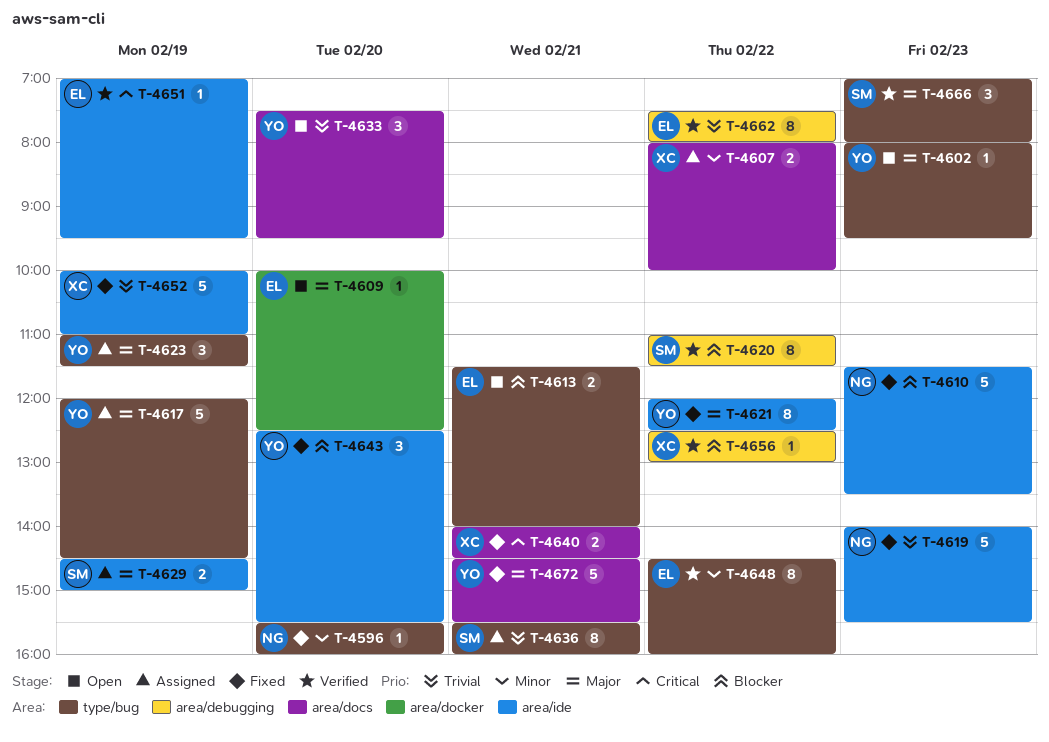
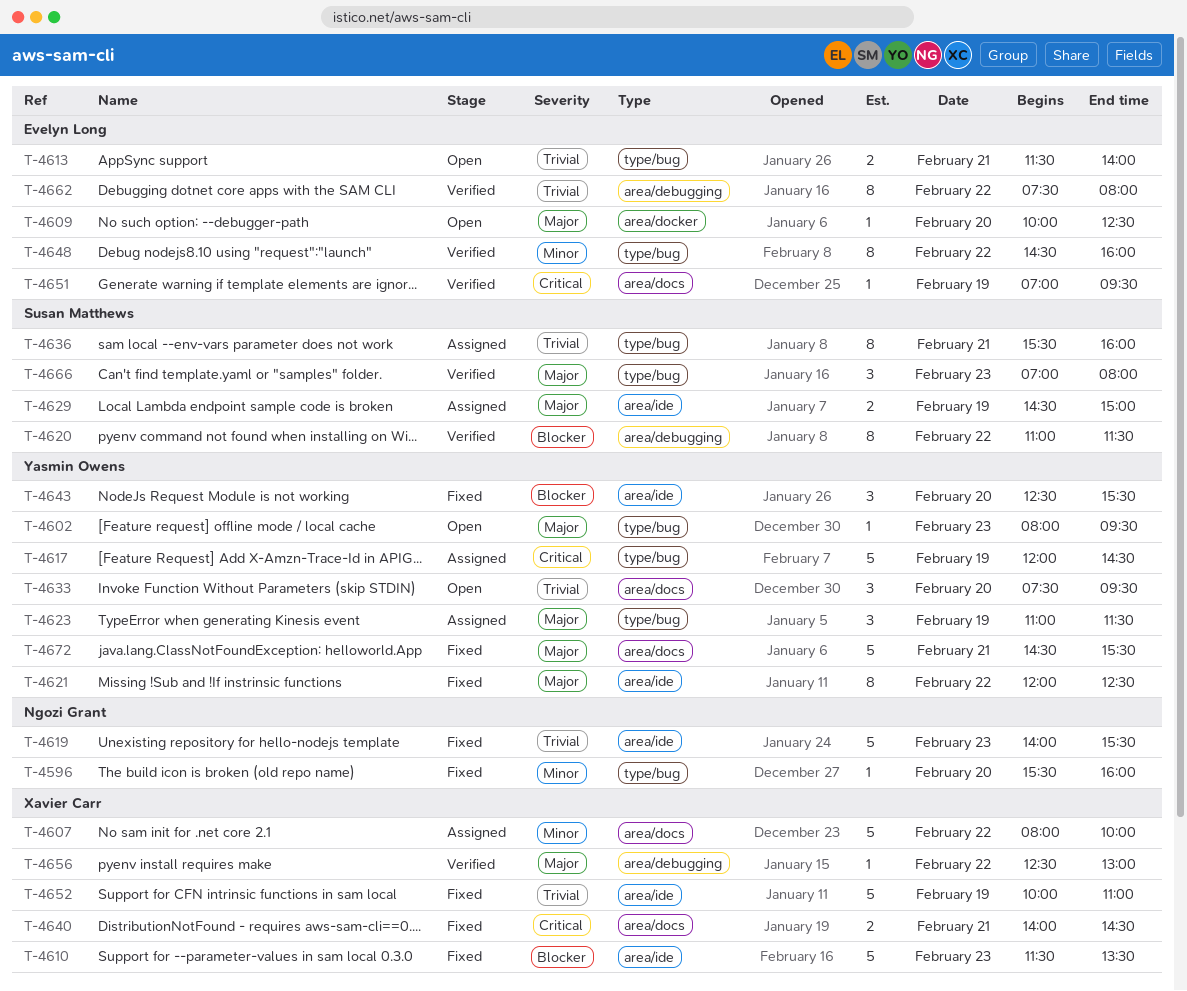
T-4607, estimate: 2 -> 5
T-4610, owner: Ngozi Grant -> Xavier Carr
T-4613, priority: Blocker -> Trivial
T-4617, priority: Major -> Critical
T-4651, label: area/ide -> area/docs
T-4656, priority: Blocker -> Major

